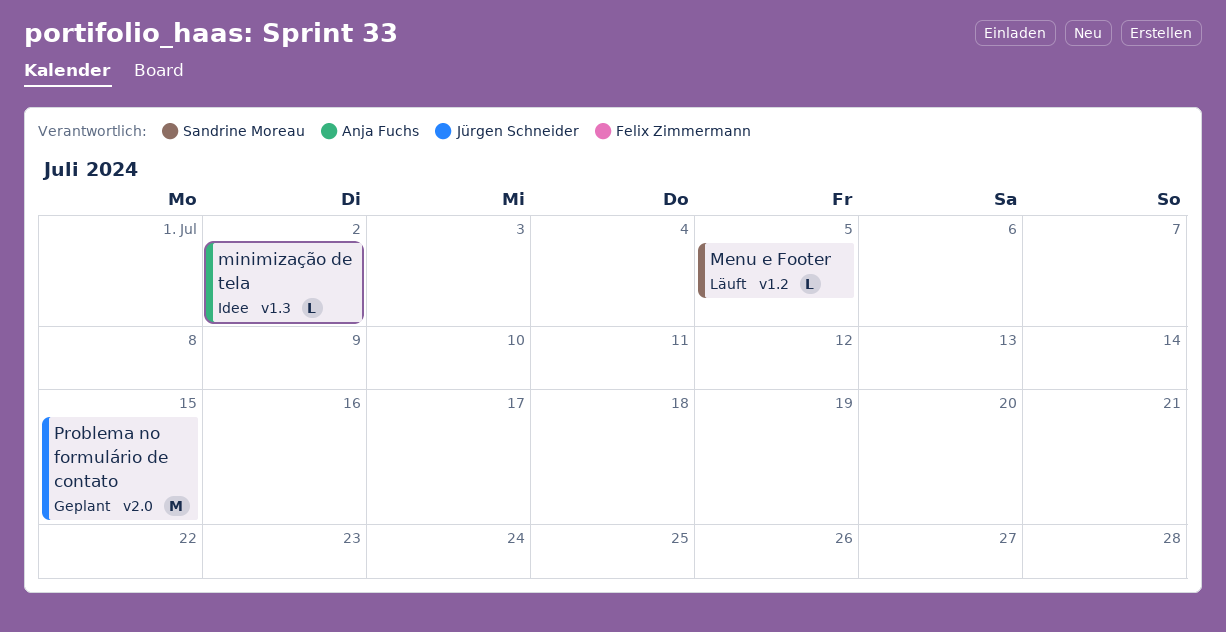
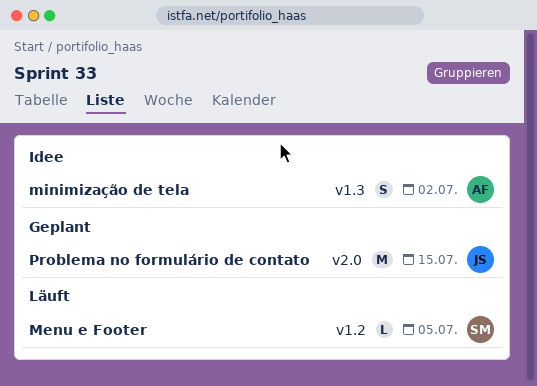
minimização de tela, estimate: L -> S

